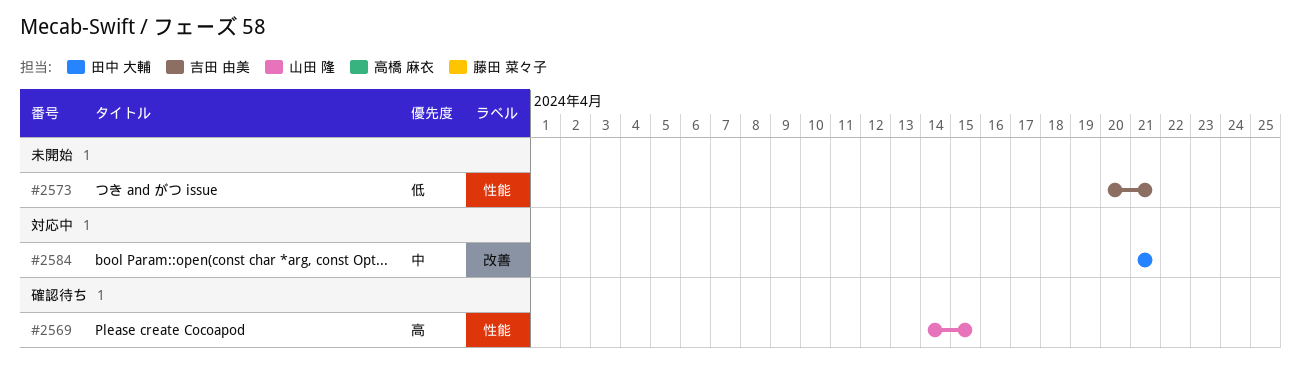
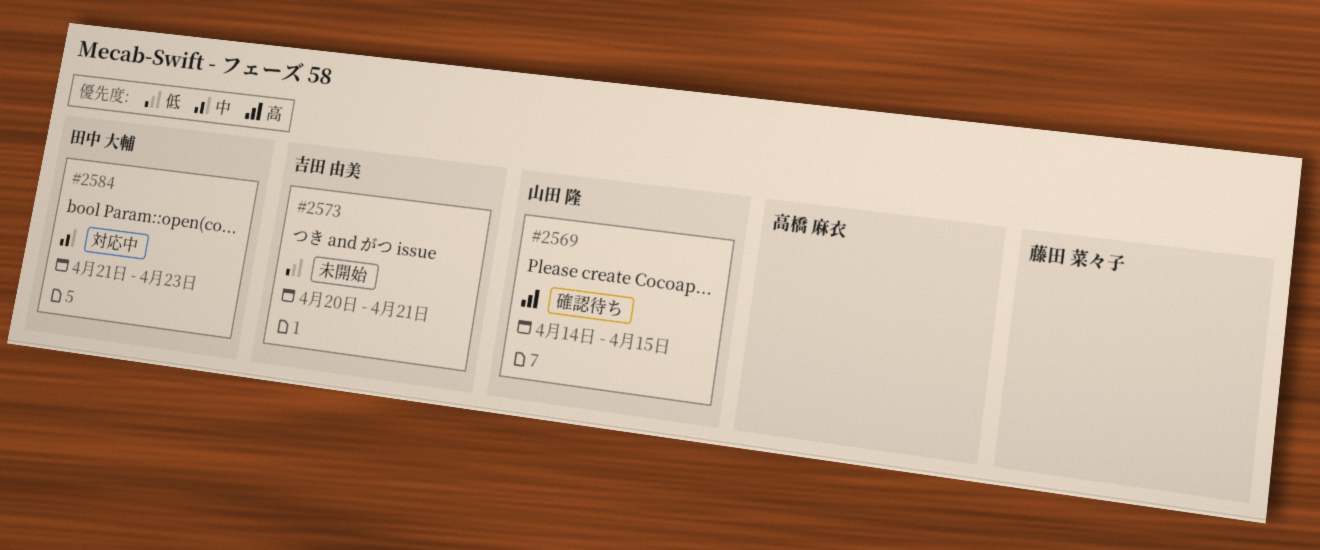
#2584, due: Apr 21 -> Apr 23

